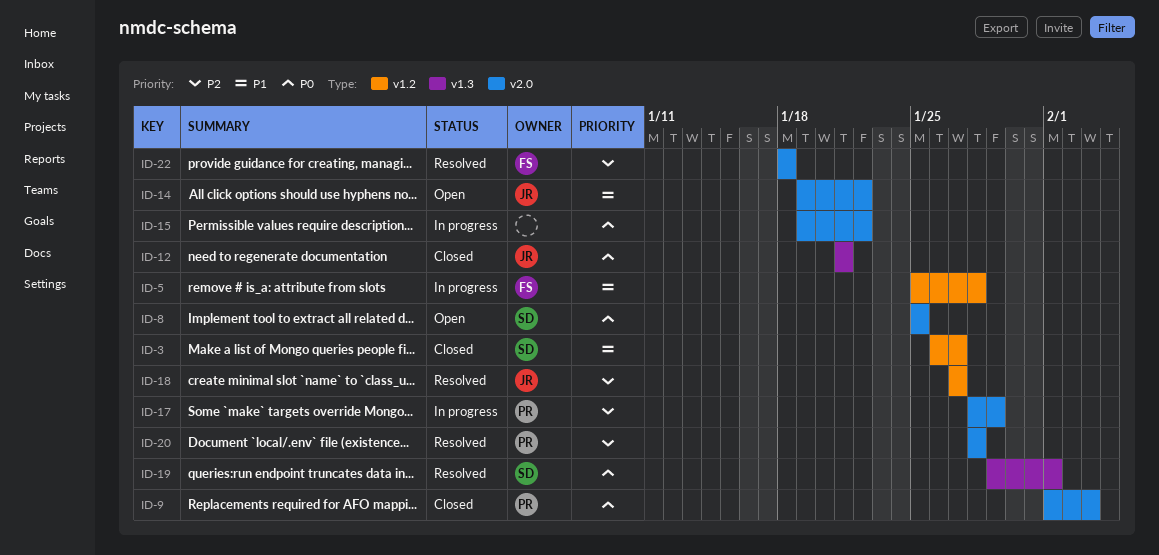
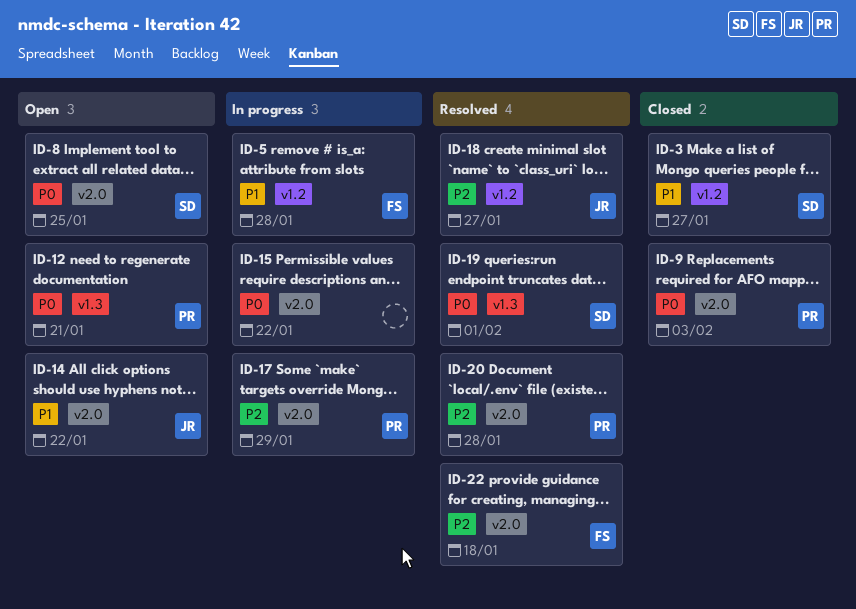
ID-12, status: Closed -> Open
ID-12, owner: JR -> PR

